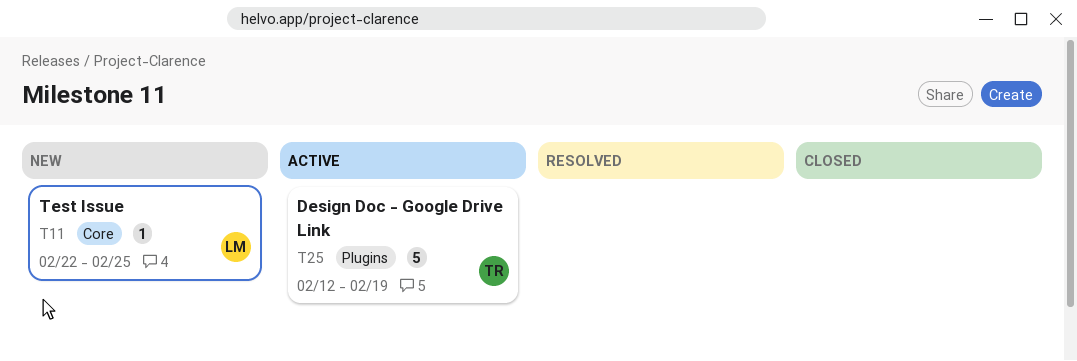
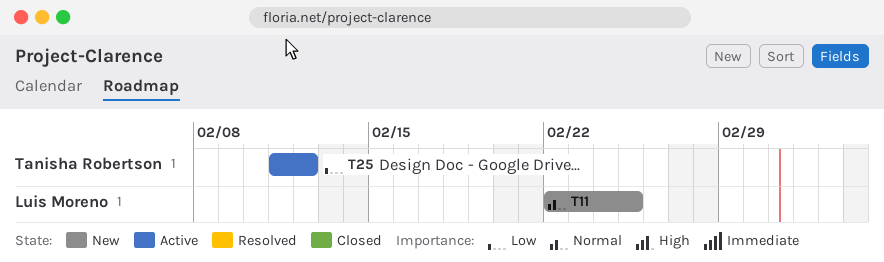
T25, start: Feb 12 -> Feb 11
T25, due: Feb 19 -> Feb 12

